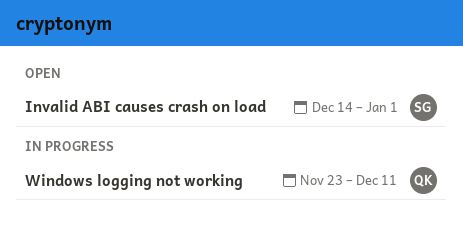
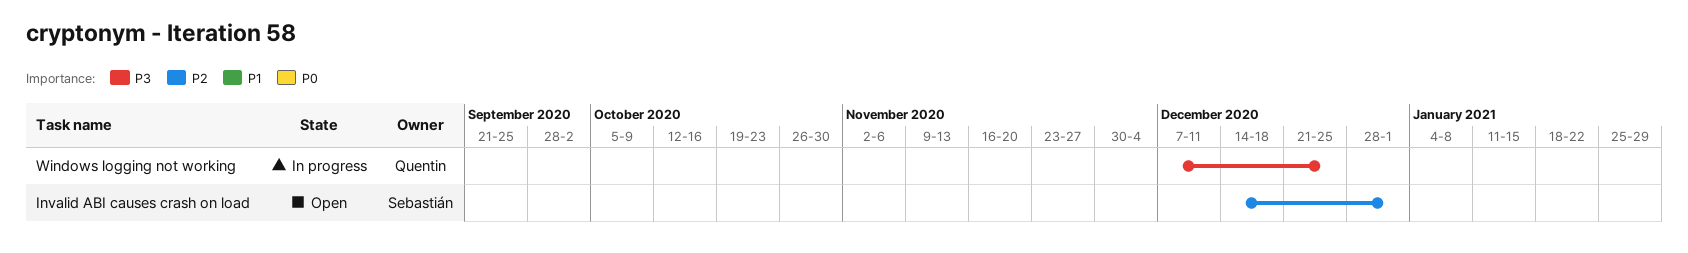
Windows logging not working, start: Nov 23 -> Dec 7
Windows logging not working, due: Dec 11 -> Dec 25

